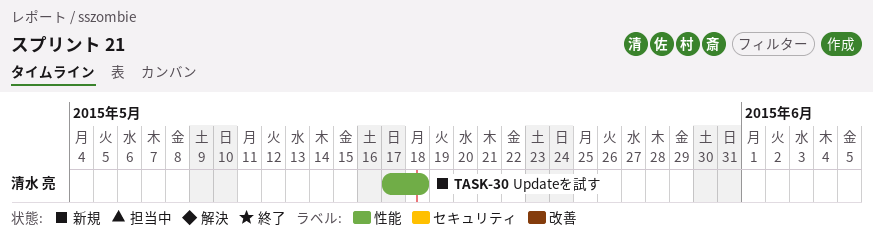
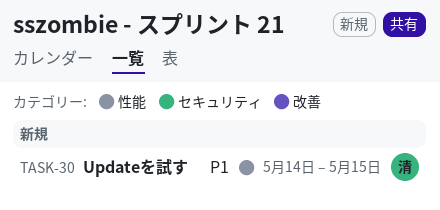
TASK-30, start: May 17 -> May 14
TASK-30, due: May 18 -> May 15

